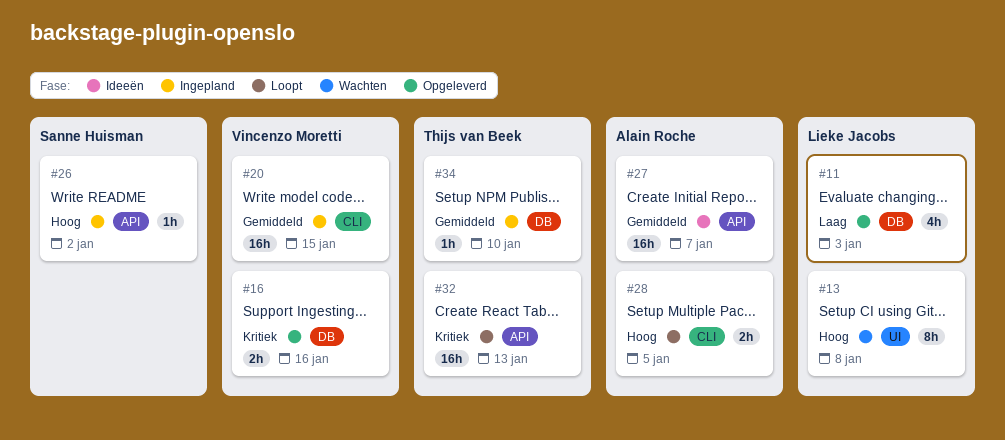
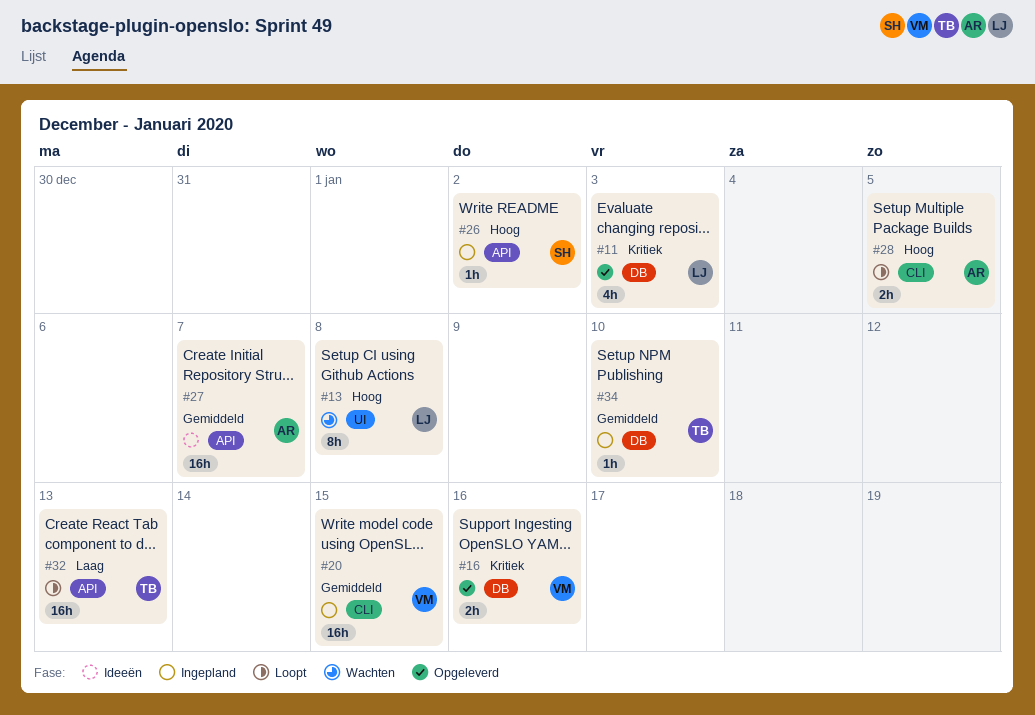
#11, priority: Laag -> Kritiek
#32, priority: Kritiek -> Laag

